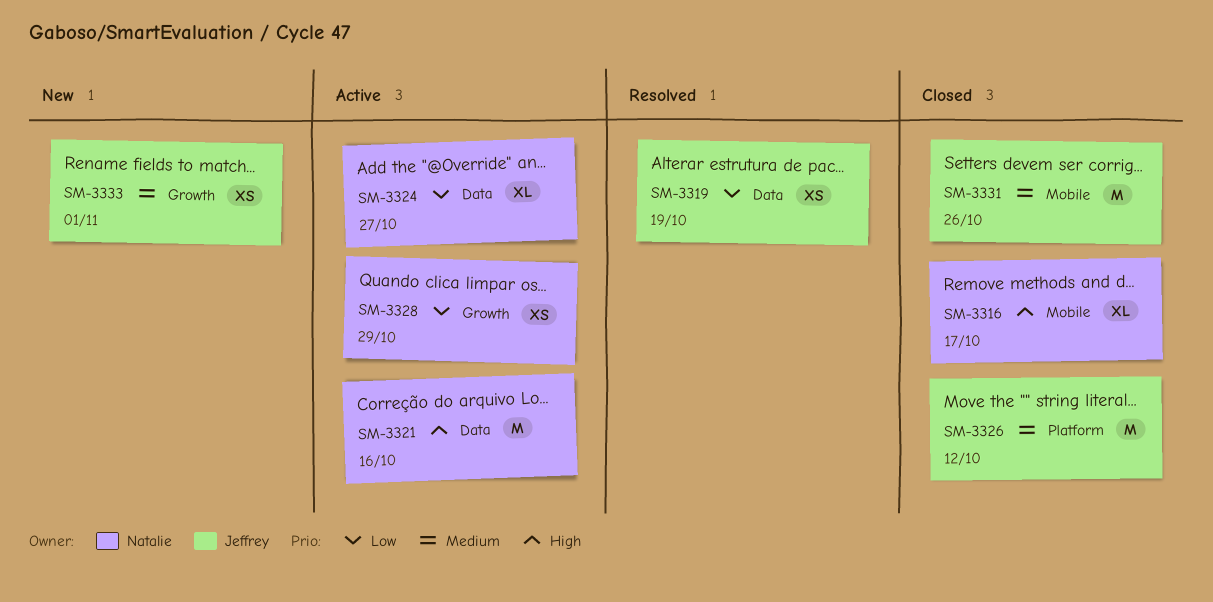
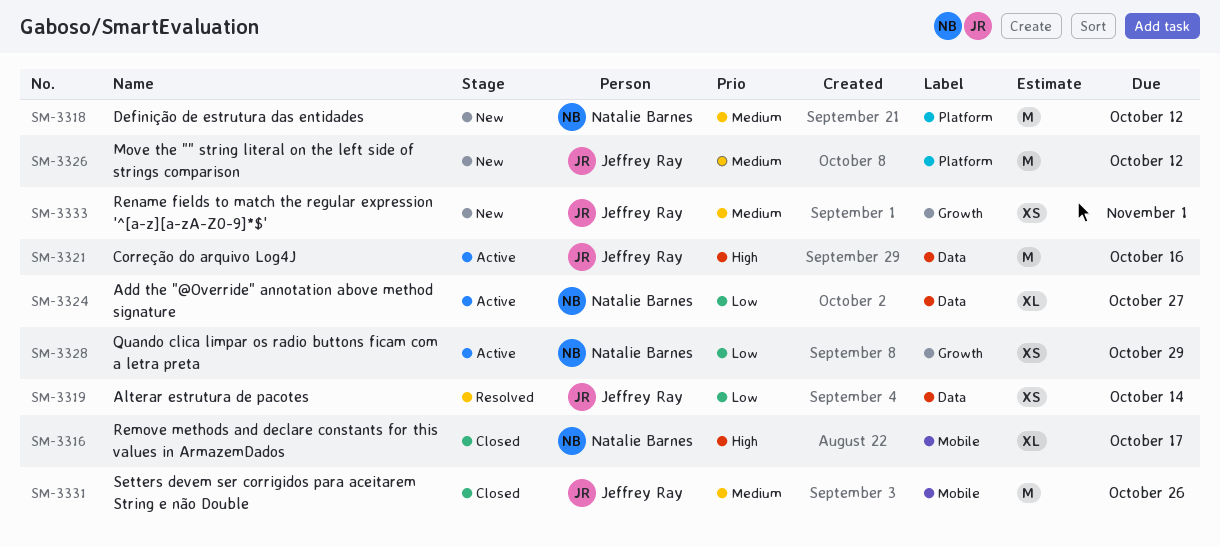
SM-3318: none -> present
SM-3319, due: Oct 19 -> Oct 14
SM-3321, owner: Natalie Barnes -> Jeffrey Ray
SM-3326, status: Closed -> New

